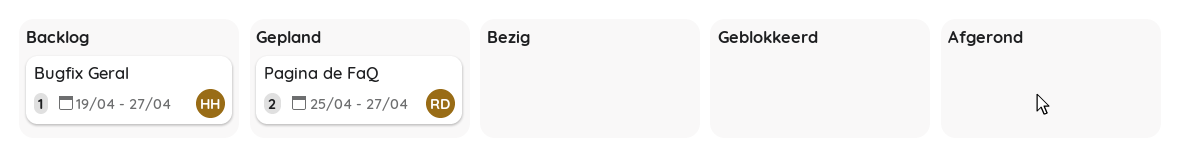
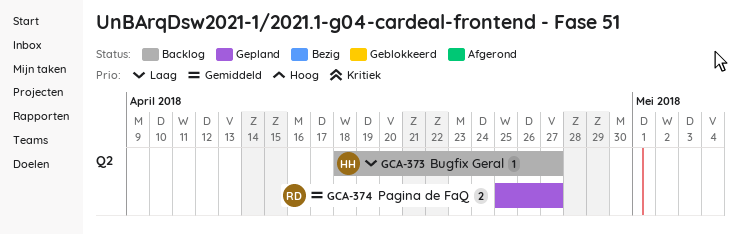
Bugfix Geral, start: Apr 19 -> Apr 18

